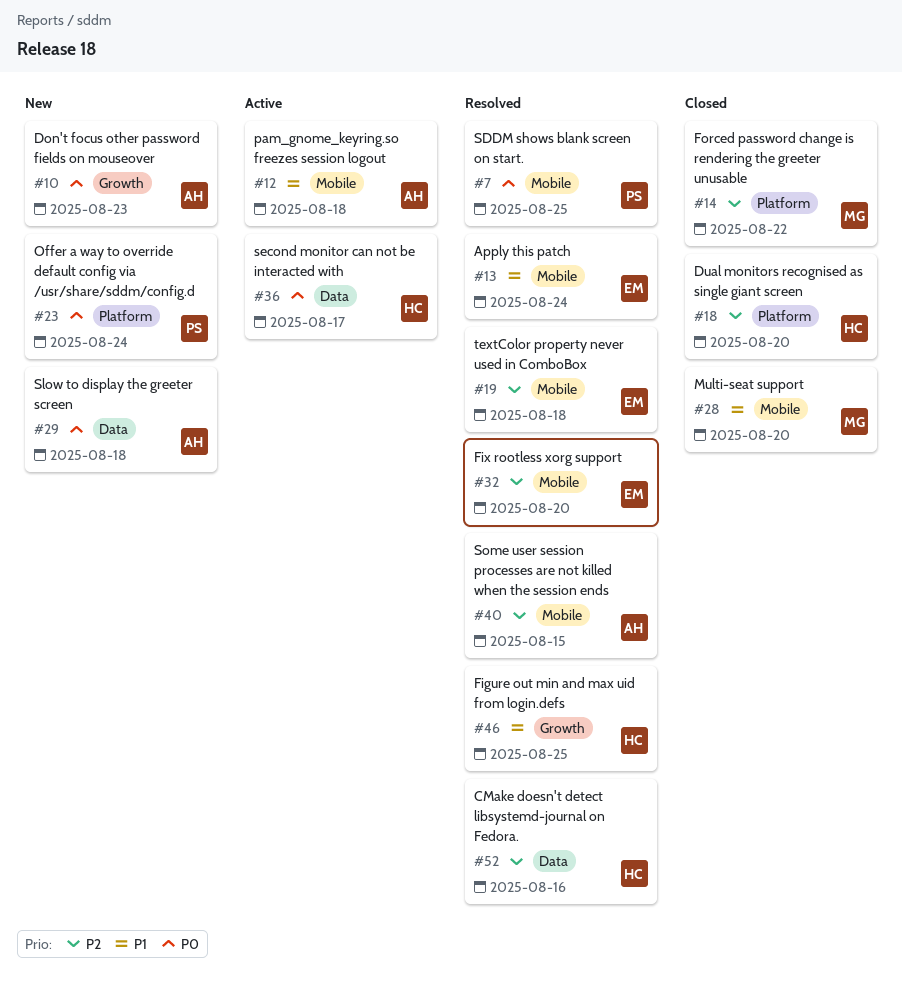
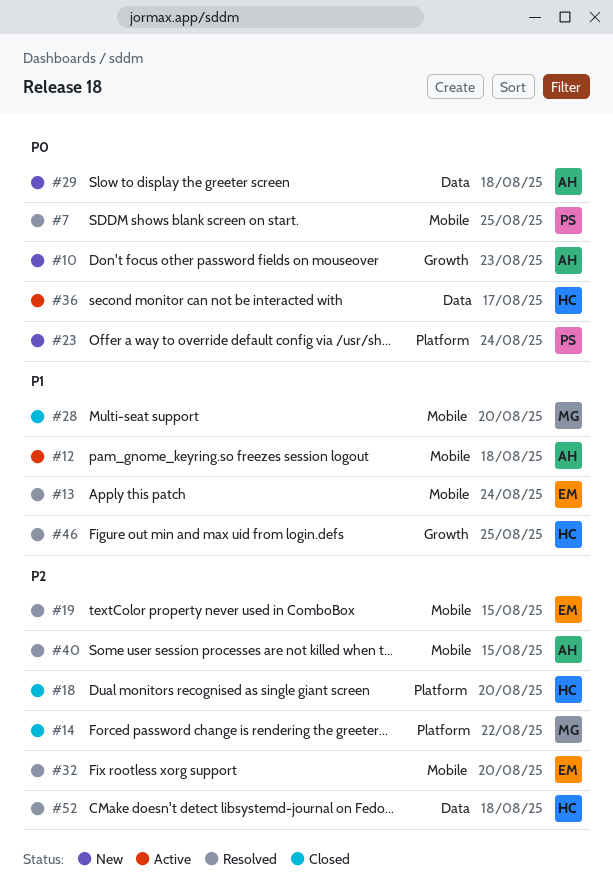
#19, due: Aug 18 -> Aug 15
#52, due: Aug 16 -> Aug 18

